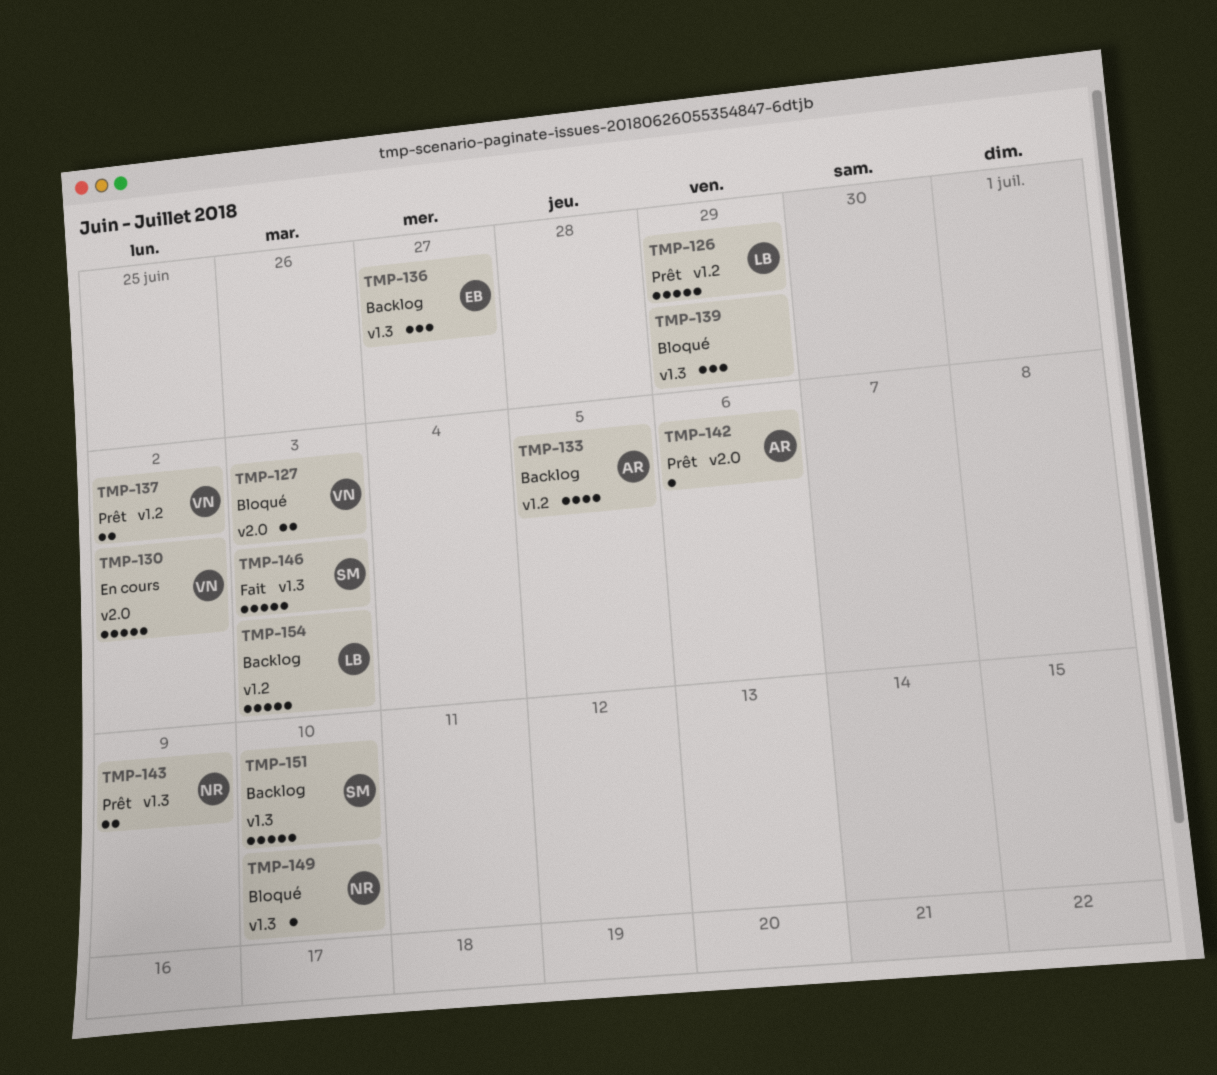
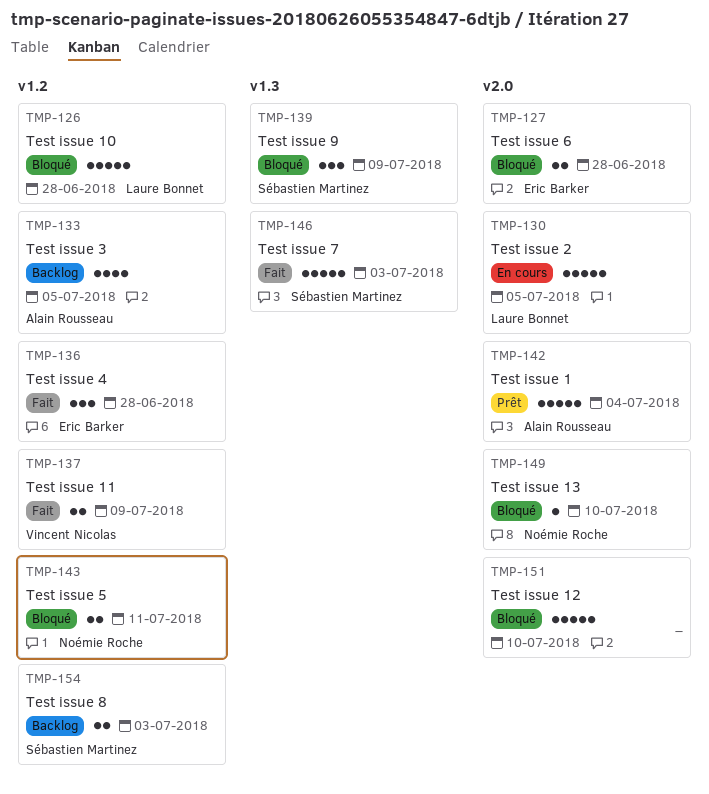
TMP-126, status: Prêt -> Bloqué
TMP-126, due: Jun 29 -> Jun 28
TMP-127, owner: Vincent Nicolas -> Eric Barker
TMP-127, due: Jul 3 -> Jun 28
TMP-130, owner: Vincent Nicolas -> Laure Bonnet
TMP-130, due: Jul 2 -> Jul 5
TMP-136, status: Backlog -> Fait
TMP-136, label: v1.3 -> v1.2
TMP-136, due: Jun 27 -> Jun 28
TMP-137, status: Prêt -> Fait
TMP-137, due: Jul 2 -> Jul 9
TMP-139, owner: none -> Sébastien Martinez
TMP-139, due: Jun 29 -> Jul 9
TMP-142, estimate: 1 -> 5
TMP-142, due: Jul 6 -> Jul 4
TMP-143, status: Prêt -> Bloqué
TMP-143, label: v1.3 -> v1.2
TMP-143, due: Jul 9 -> Jul 11
TMP-149, label: v1.3 -> v2.0
TMP-151, status: Backlog -> Bloqué
TMP-151, owner: Sébastien Martinez -> none
TMP-151, label: v1.3 -> v2.0
TMP-154, owner: Laure Bonnet -> Sébastien Martinez
TMP-154, estimate: 5 -> 2

